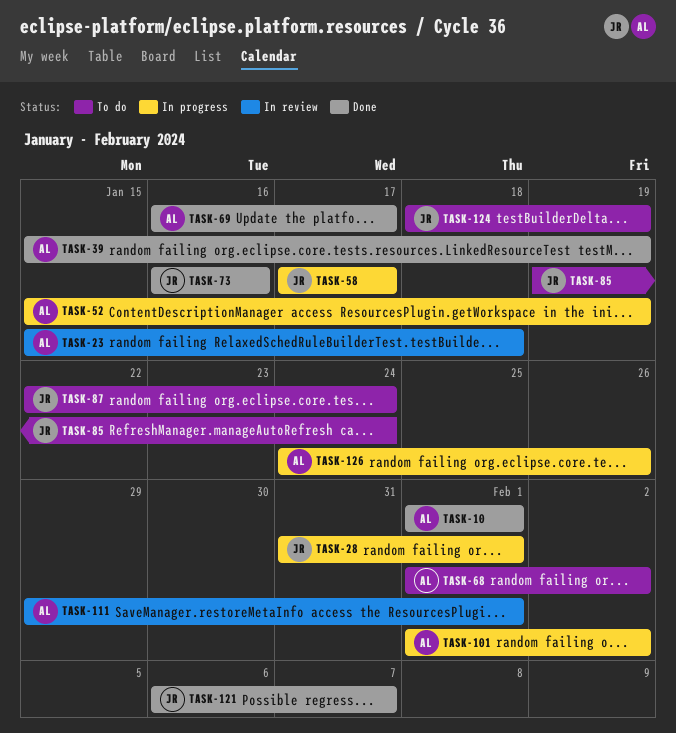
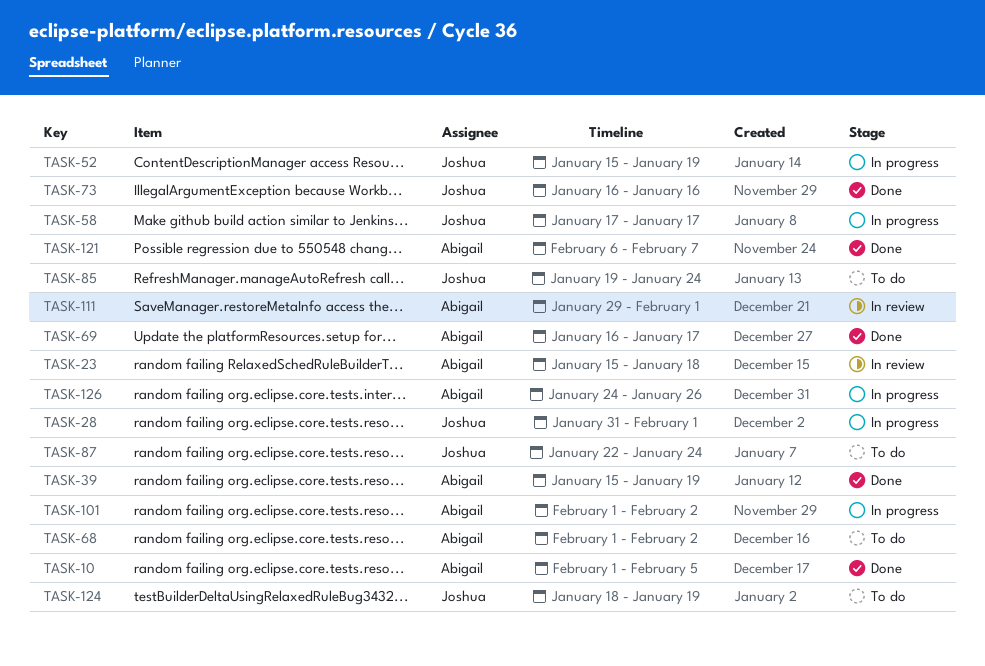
TASK-10, due: Feb 1 -> Feb 5
TASK-52, owner: Abigail -> Joshua
TASK-121, owner: Joshua -> Abigail

